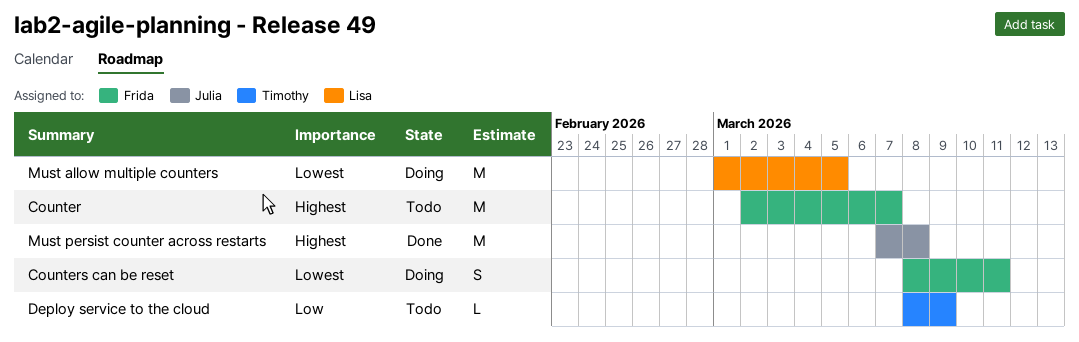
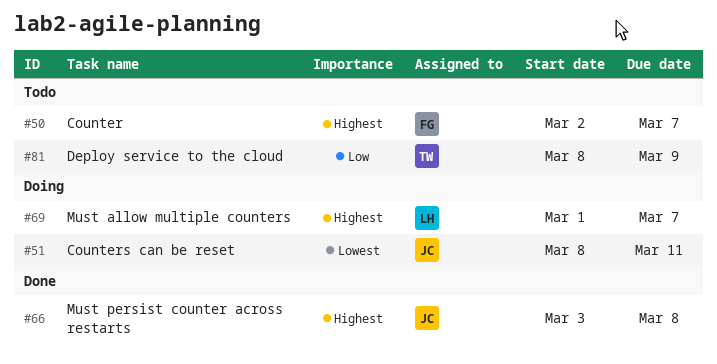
Counters can be reset, owner: Frida -> Julia
Must allow multiple counters, priority: Lowest -> Highest
Must allow multiple counters, due: Mar 5 -> Mar 7
Must persist counter across restarts, start: Mar 7 -> Mar 3

